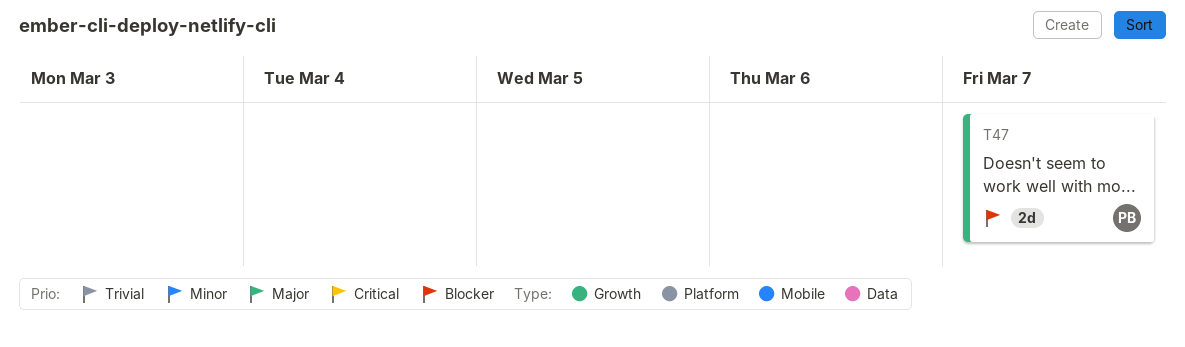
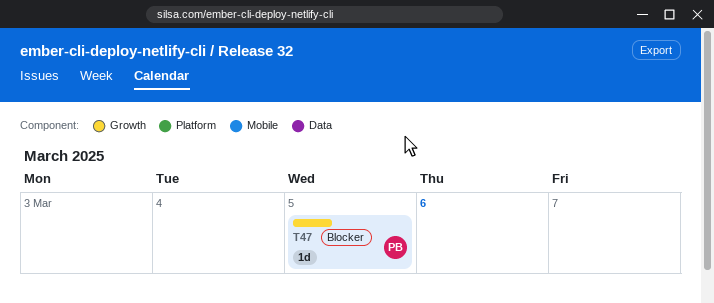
T47, estimate: 2d -> 1d
T47, due: Mar 7 -> Mar 5

